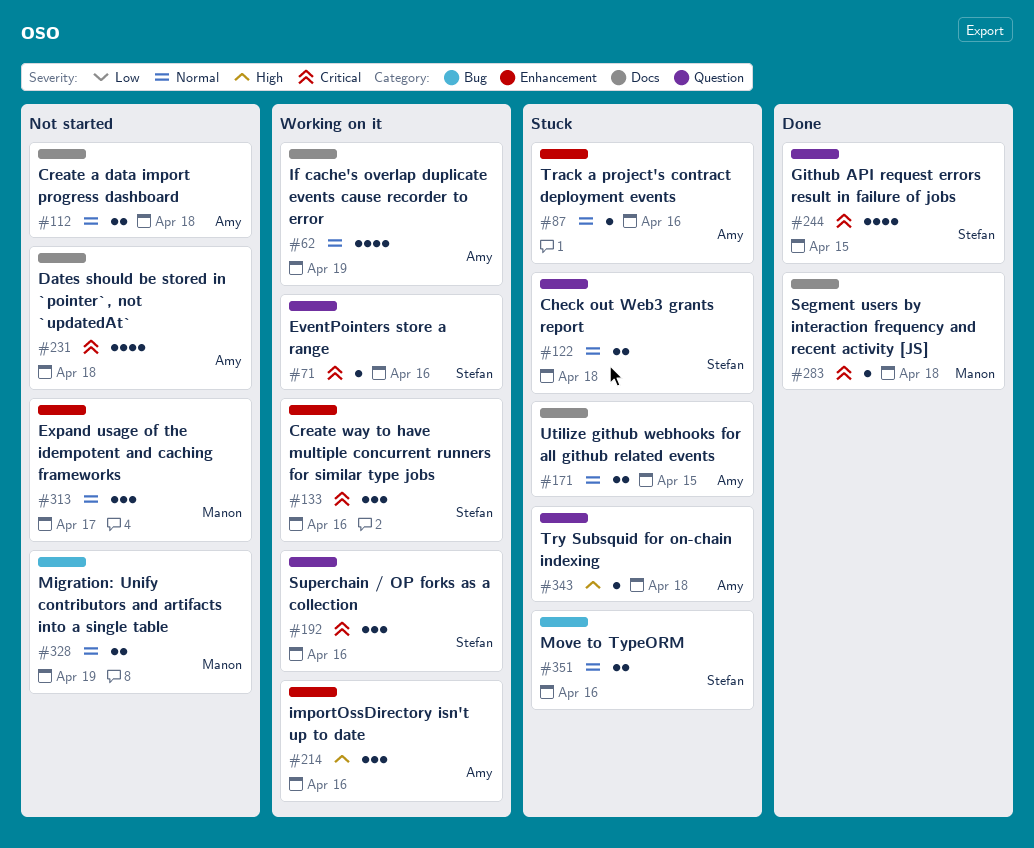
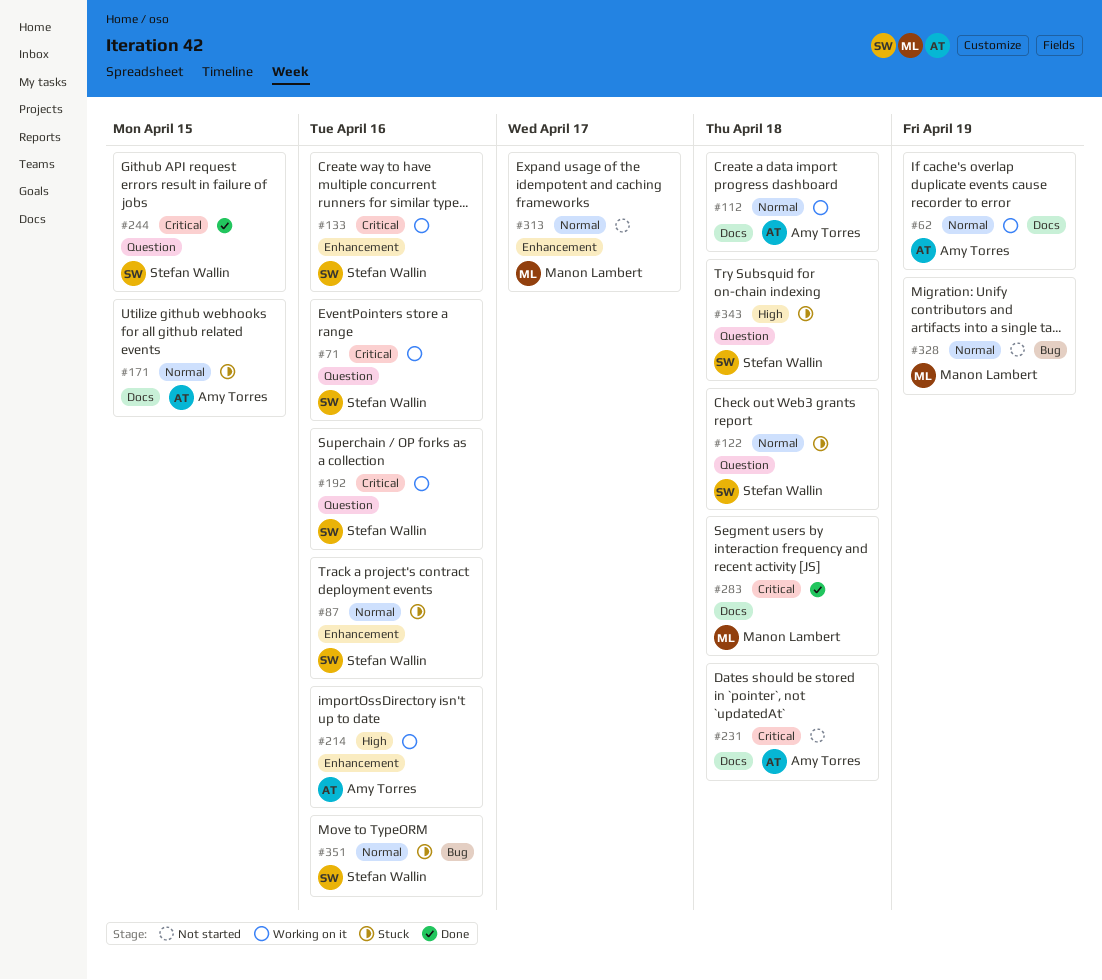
#87, owner: Amy Torres -> Stefan Wallin
#112, status: Not started -> Working on it
#343, owner: Amy Torres -> Stefan Wallin

